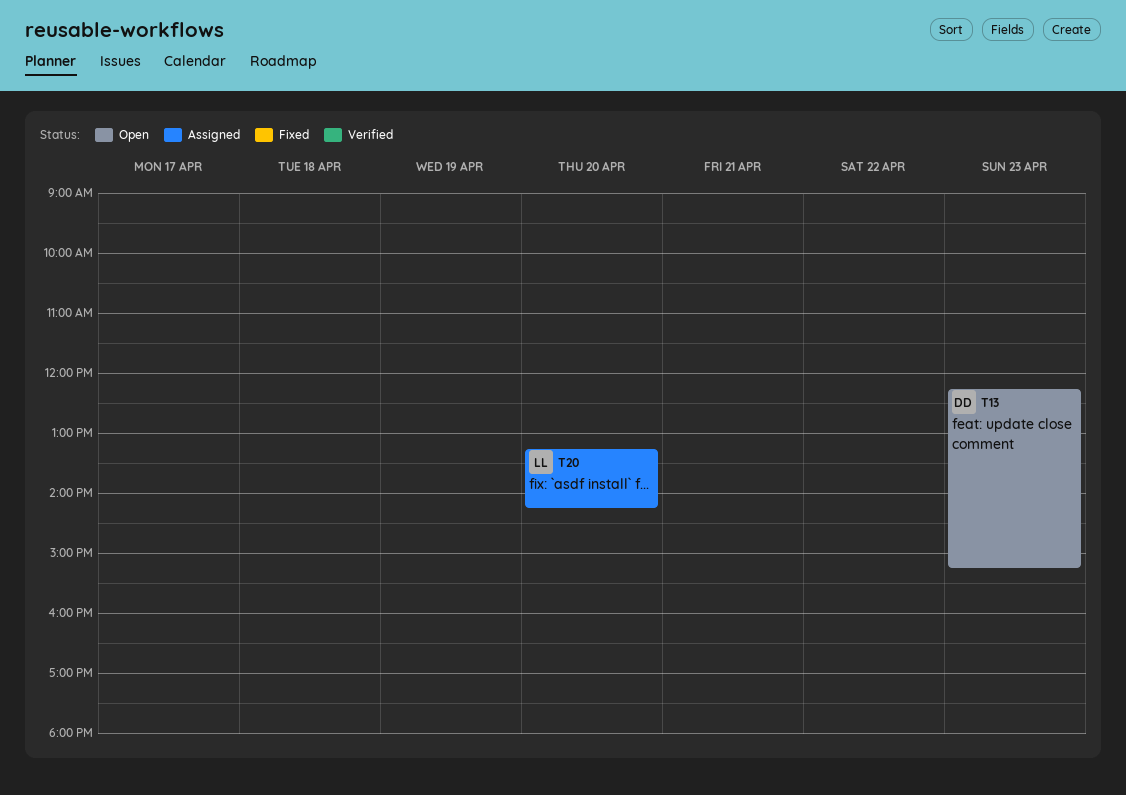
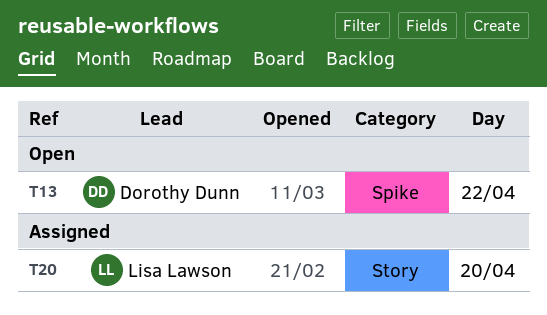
T13, day: Apr 23 -> Apr 22

